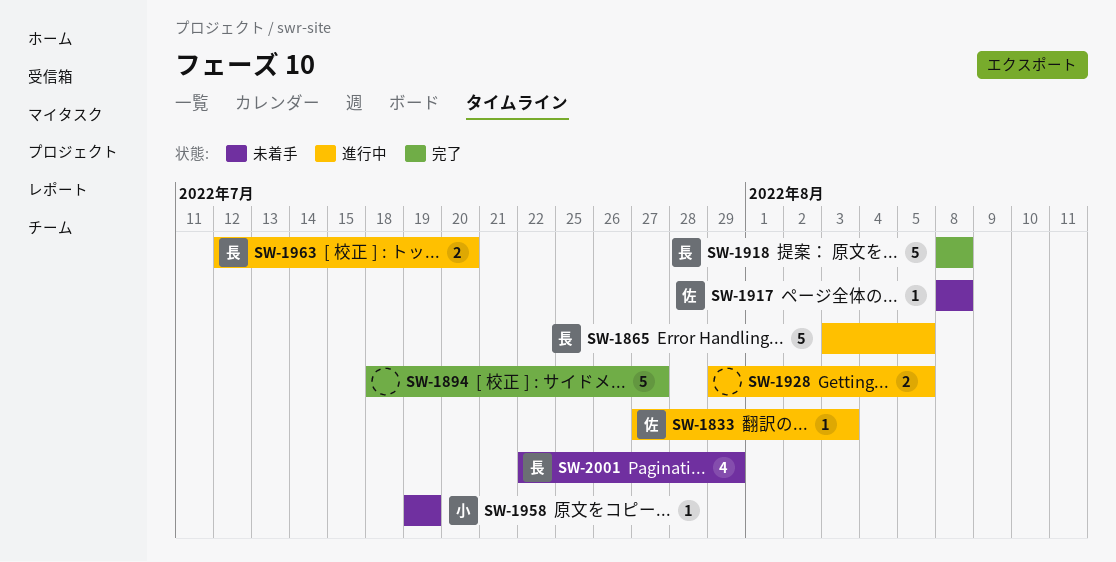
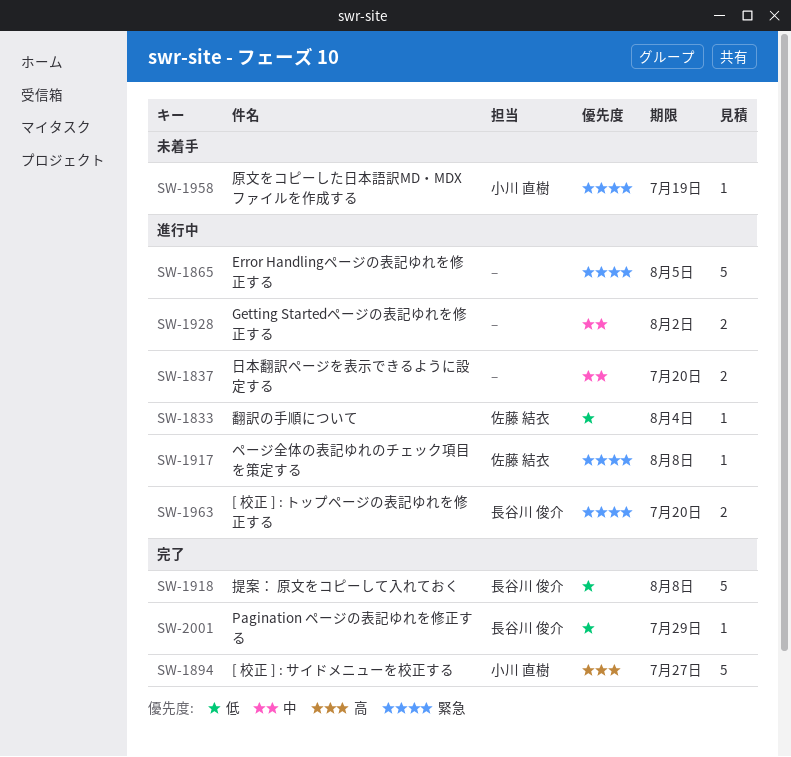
SW-1833, due: Aug 3 -> Aug 4
SW-1837: none -> present
SW-1865, owner: 長谷川 俊介 -> none
SW-1894, owner: none -> 小川 直樹
SW-1917, status: 未着手 -> 進行中
SW-1928, due: Aug 5 -> Aug 2
SW-2001, status: 未着手 -> 完了
SW-2001, estimate: 4 -> 1

